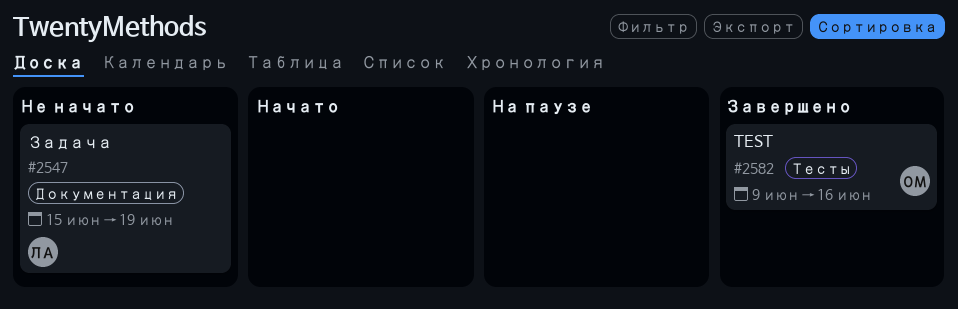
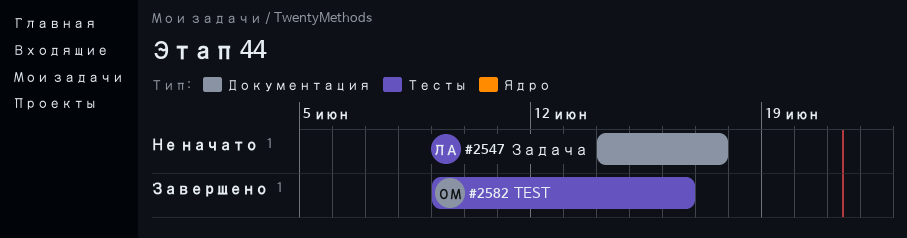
#2547, start: Jun 15 -> Jun 14
#2547, due: Jun 19 -> Jun 17

